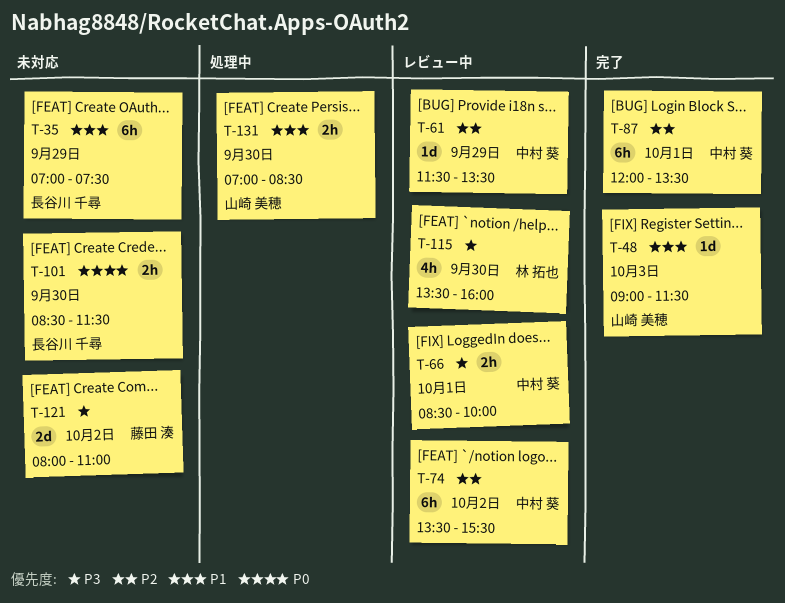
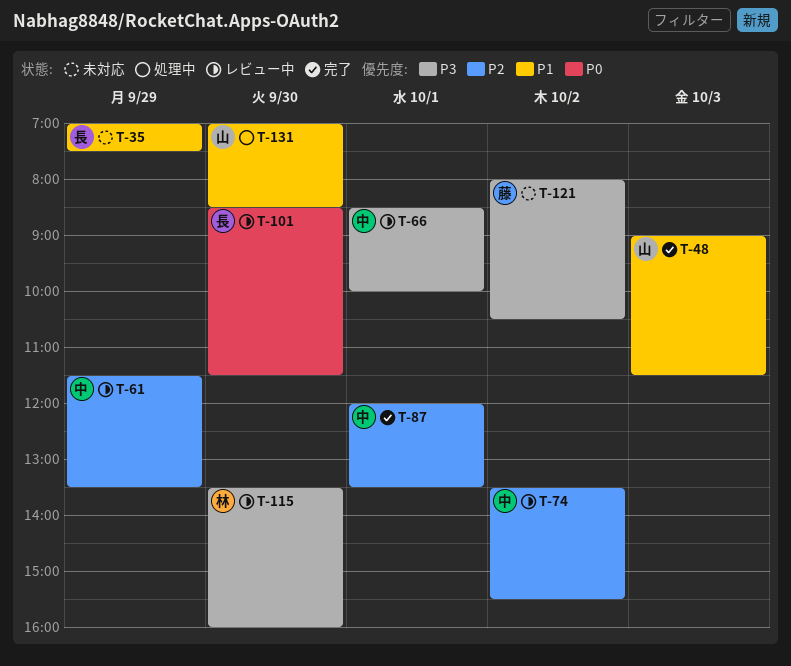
T-101, status: 未対応 -> レビュー中
T-121, ends: 11:00 -> 10:30

